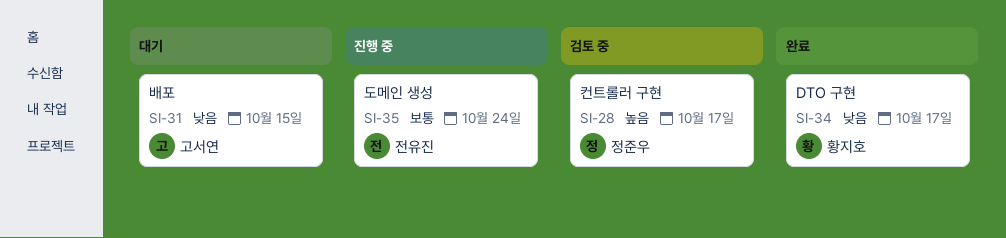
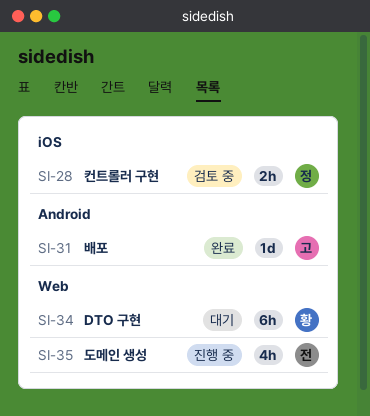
SI-31, status: 대기 -> 완료
SI-34, status: 완료 -> 대기

